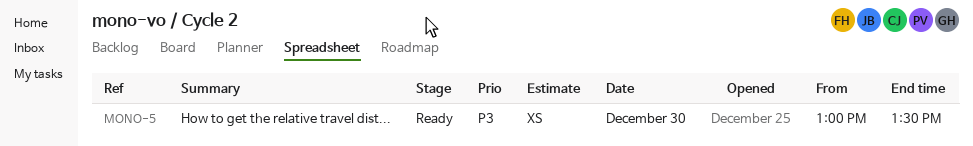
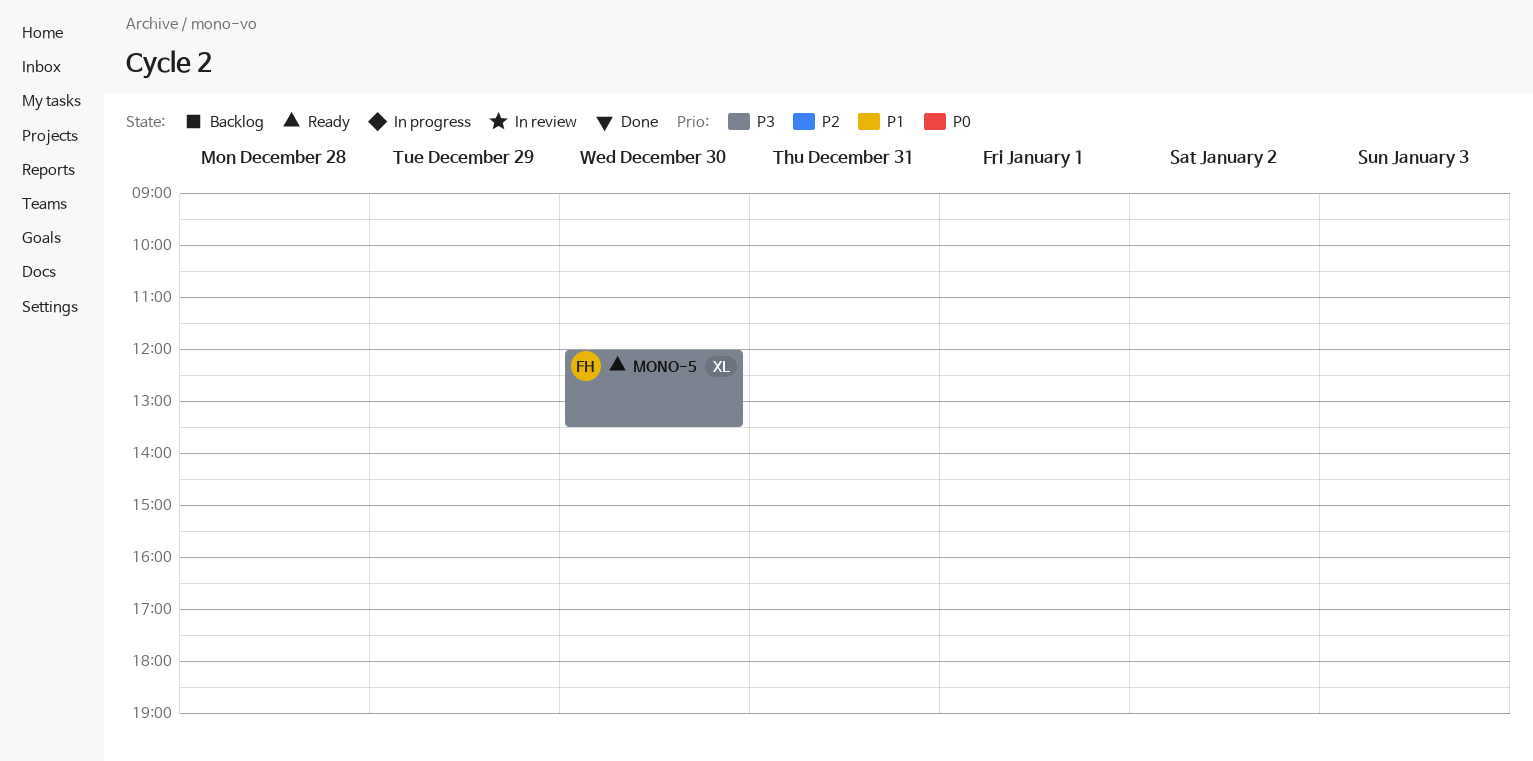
MONO-5, estimate: XS -> XL
MONO-5, begins: 13:00 -> 12:00

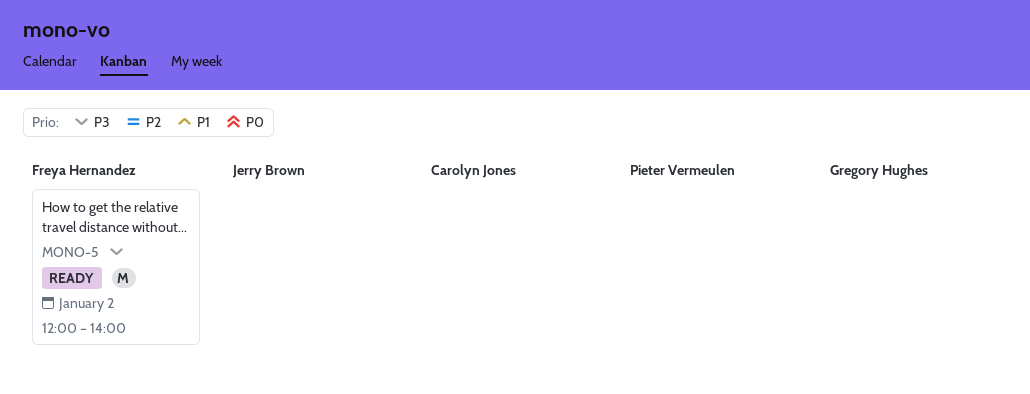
MONO-5, estimate: XL -> M
MONO-5, day: Dec 30 -> Jan 2
MONO-5, ends: 13:30 -> 14:00

